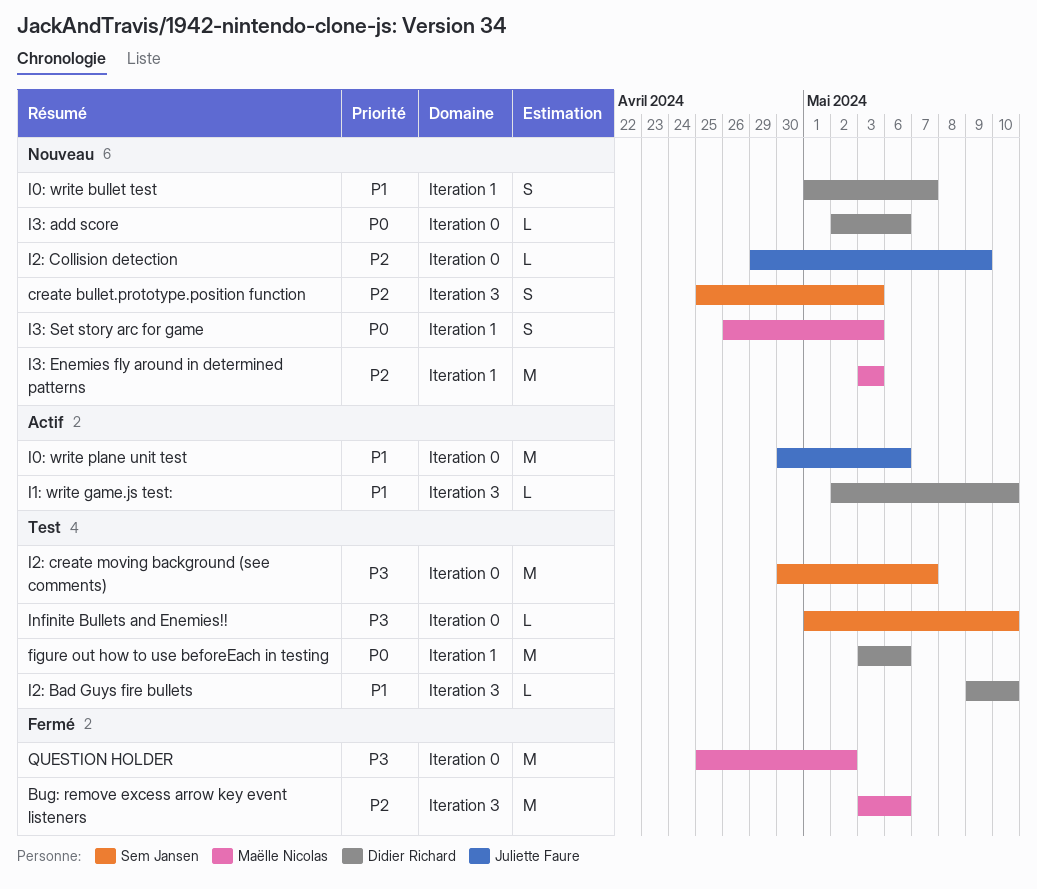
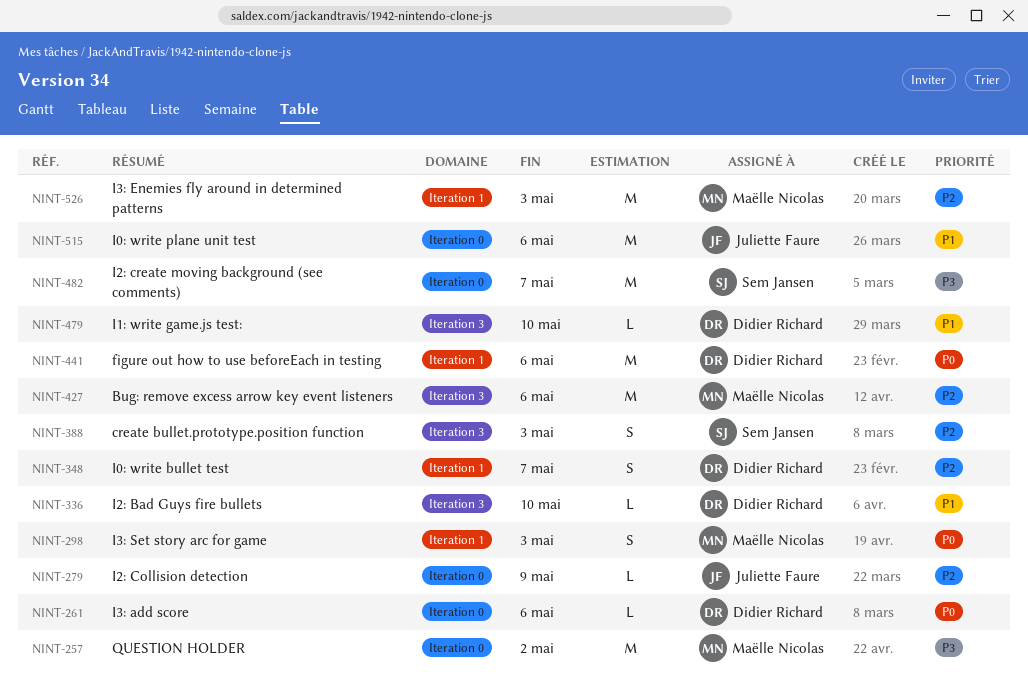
I0: write bullet test, priority: P1 -> P2
Infinite Bullets and Enemies!!: present -> none

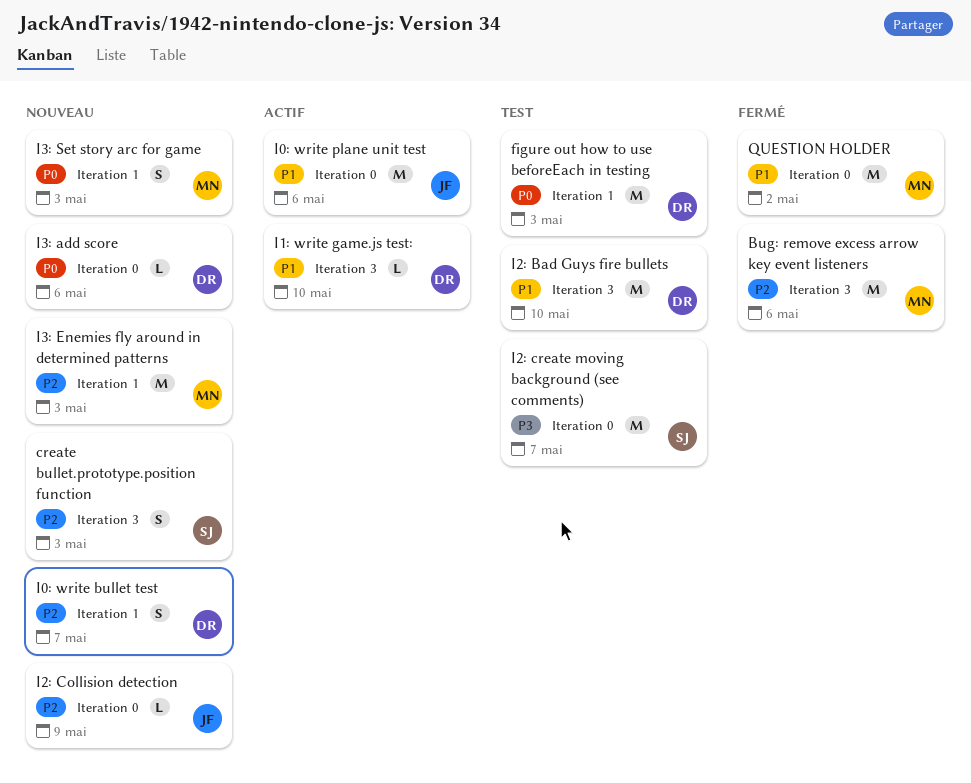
figure out how to use beforeEach in testing, due: May 6 -> May 3
I2: Bad Guys fire bullets, estimate: L -> M
QUESTION HOLDER, priority: P3 -> P1

